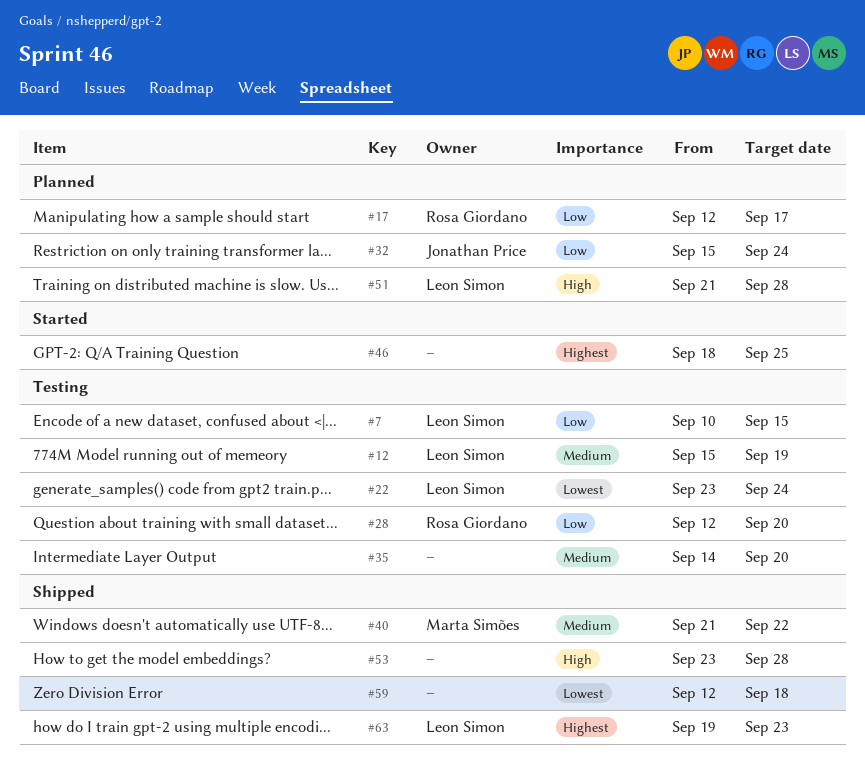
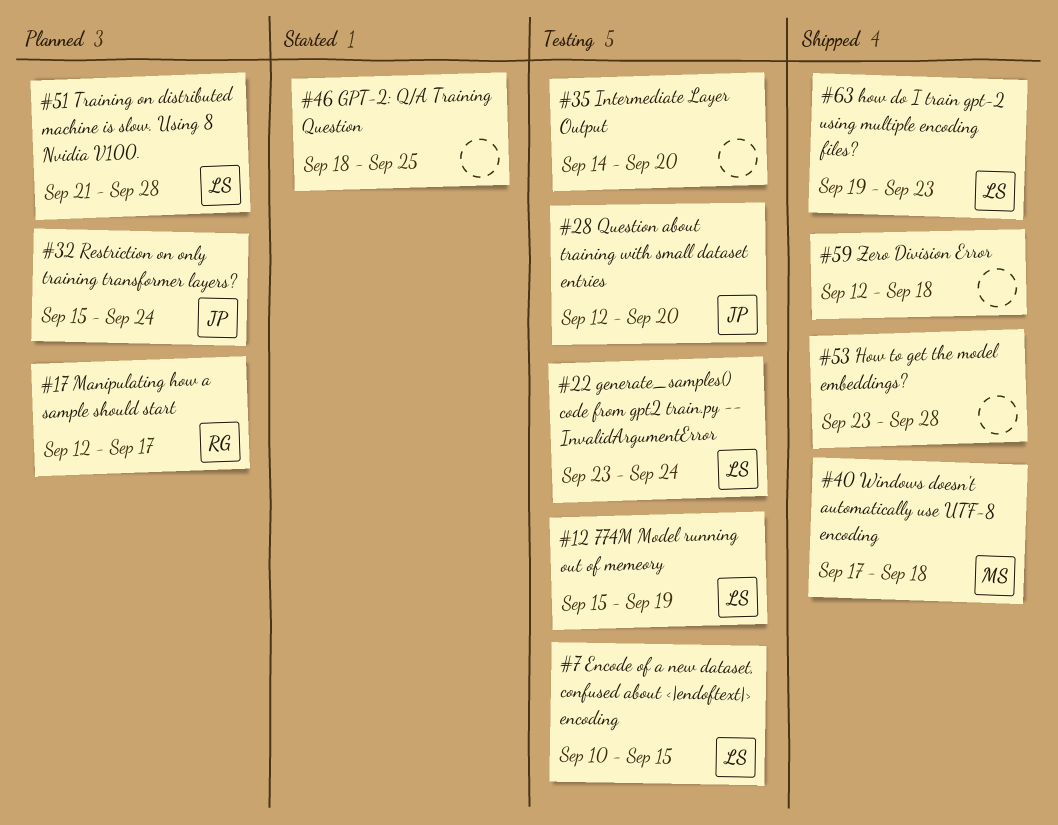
#28, owner: Rosa Giordano -> Jonathan Price
#40, start: Sep 21 -> Sep 17
#40, due: Sep 22 -> Sep 18

